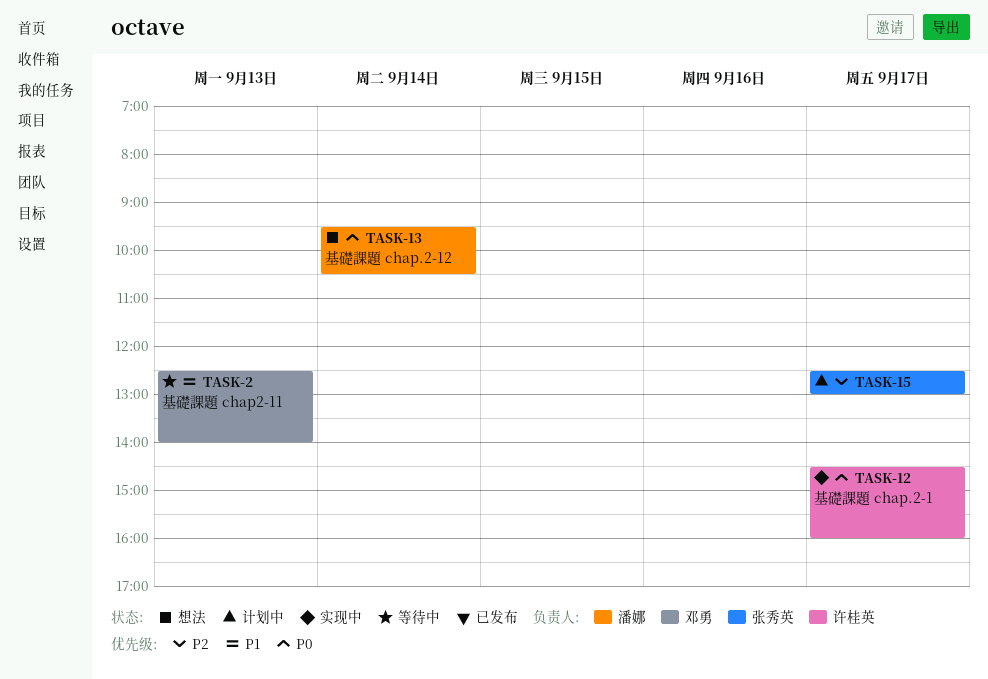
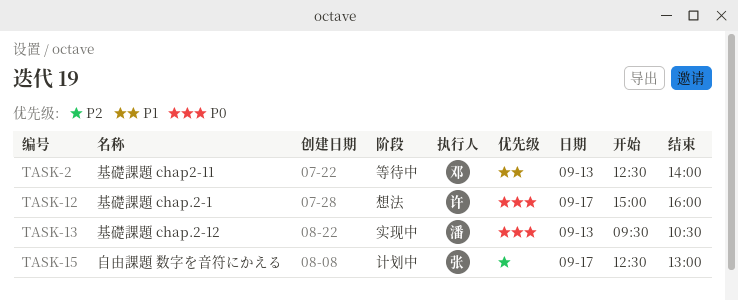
TASK-12, status: 实现中 -> 想法
TASK-12, begins: 14:30 -> 15:00
TASK-13, status: 想法 -> 实现中
TASK-13, day: Sep 14 -> Sep 13

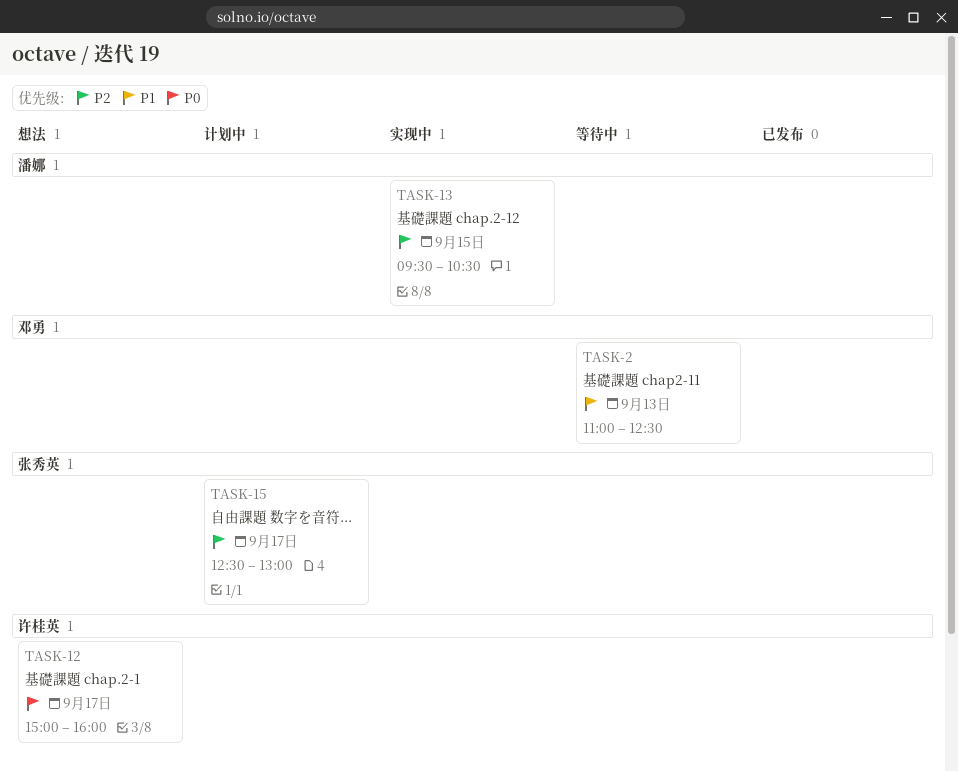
TASK-2, begins: 12:30 -> 11:00
TASK-2, ends: 14:00 -> 12:30
TASK-13, priority: P0 -> P2
TASK-13, day: Sep 13 -> Sep 15

